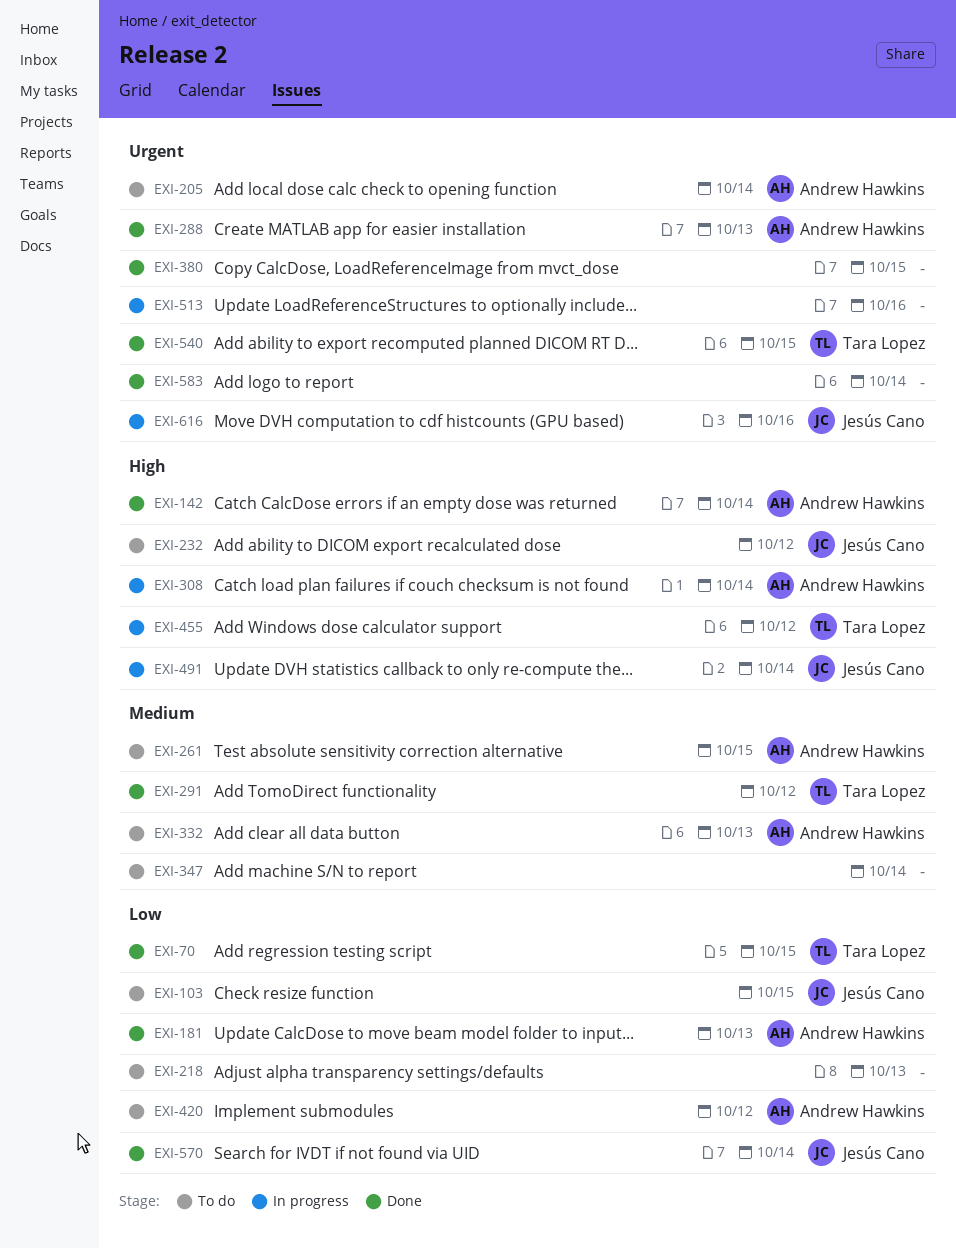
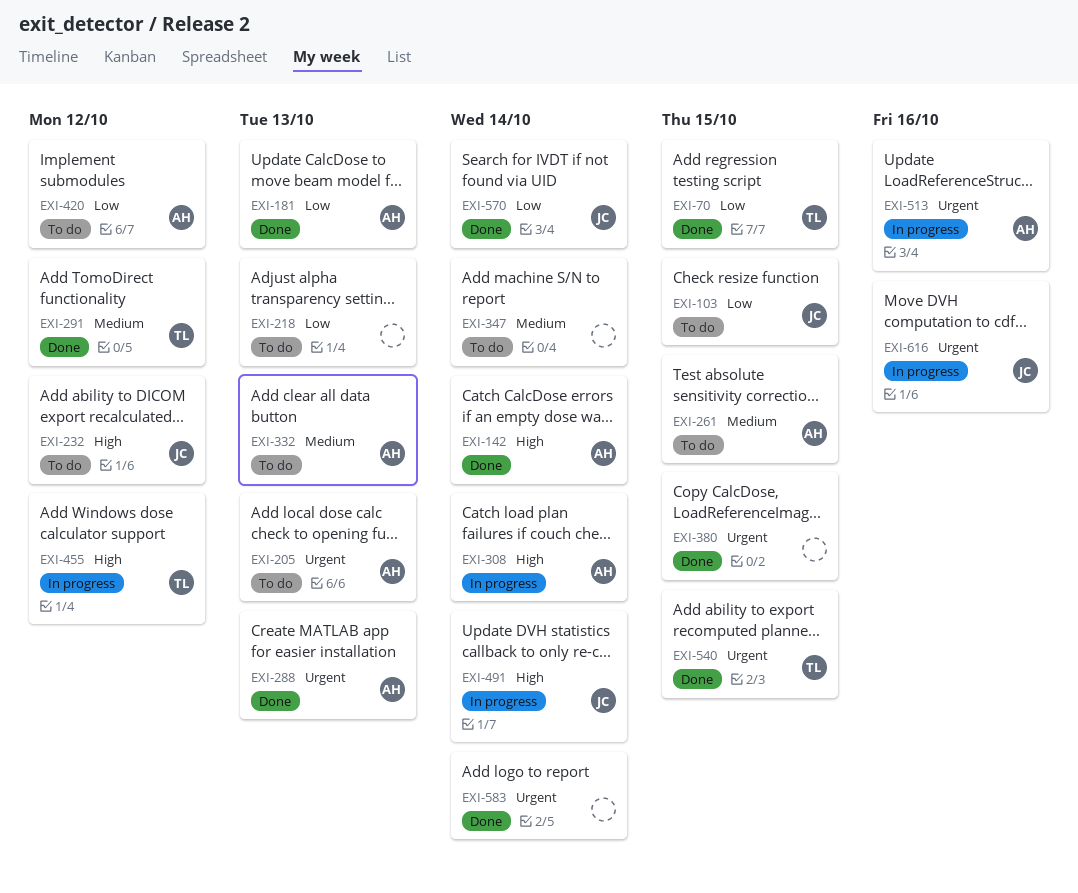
EXI-205, due: Oct 14 -> Oct 13
EXI-513, owner: none -> Andrew Hawkins

